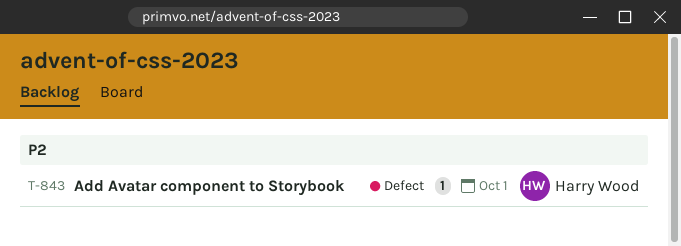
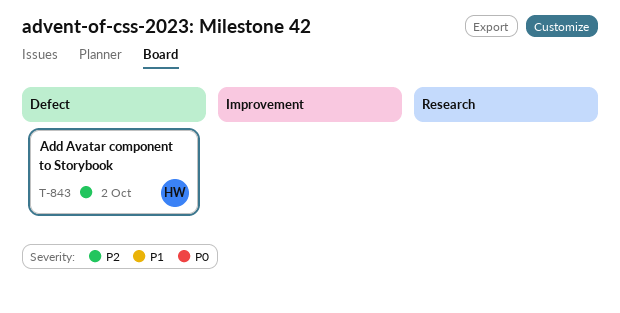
T-843, due: Oct 1 -> Oct 2

